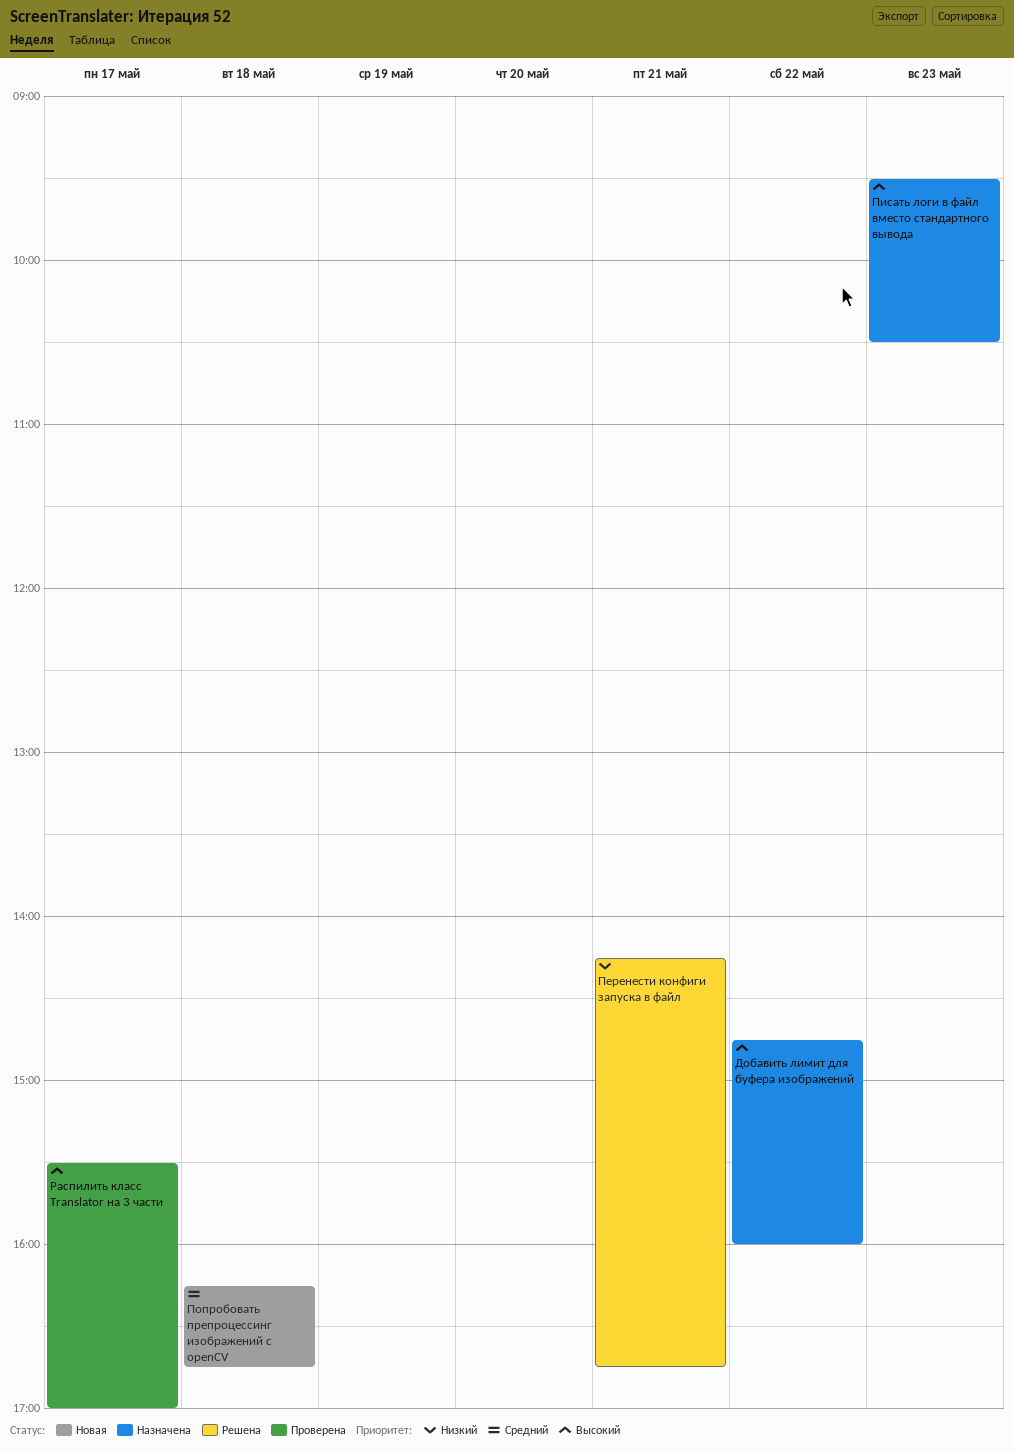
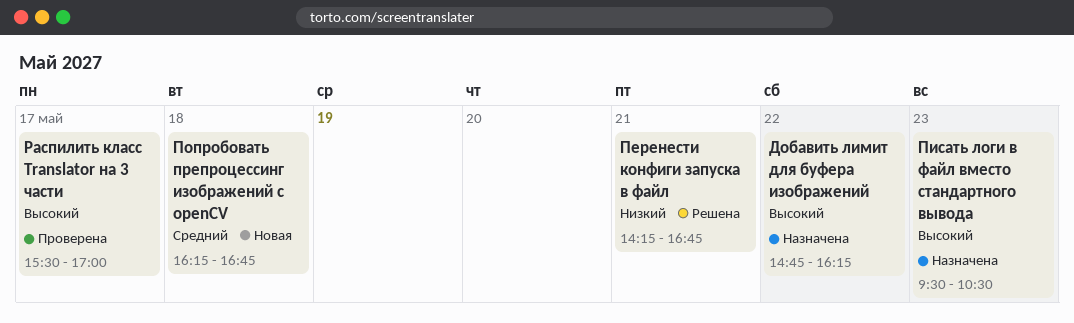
Добавить лимит для буфера изображений, ends: 16:00 -> 16:15

